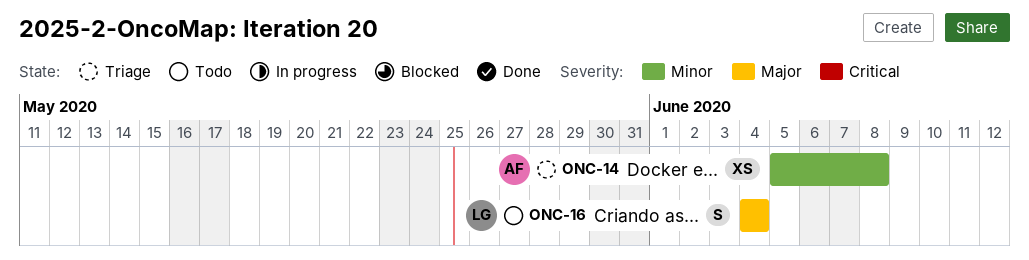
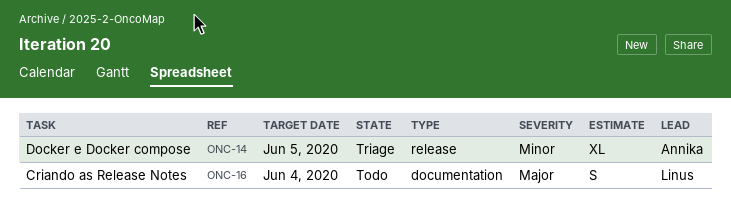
ONC-14, estimate: XS -> XL
ONC-14, due: Jun 8 -> Jun 5

